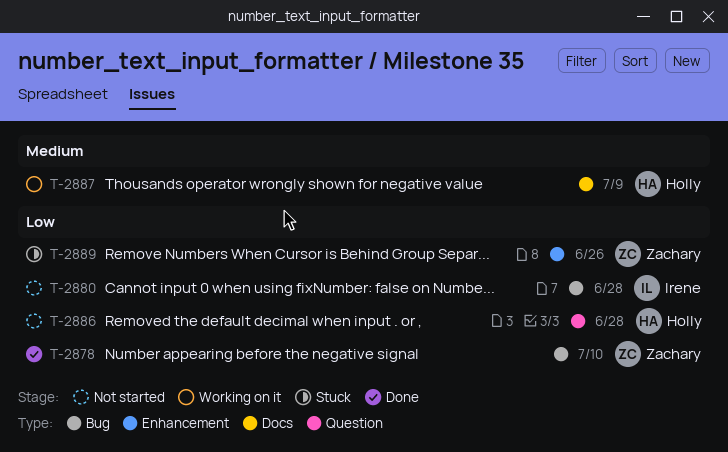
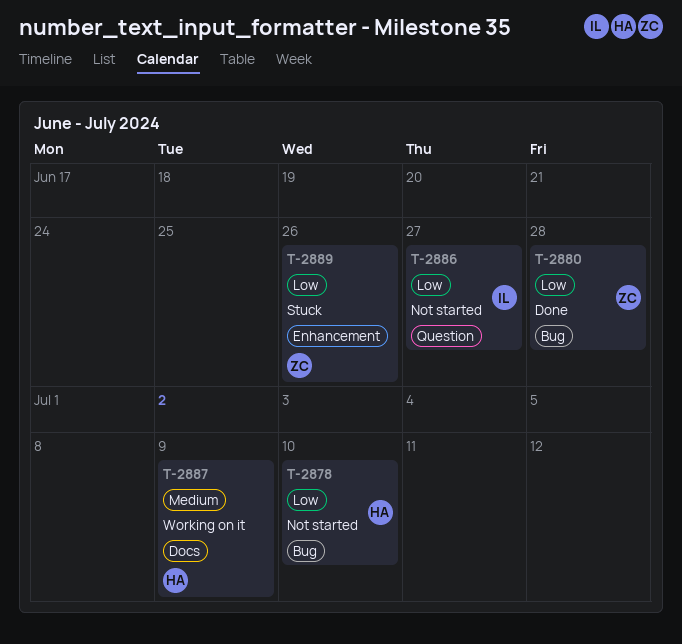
T-2878, status: Done -> Not started
T-2878, owner: Zachary -> Holly
T-2880, status: Not started -> Done
T-2880, owner: Irene -> Zachary
T-2886, owner: Holly -> Irene
T-2886, due: Jun 28 -> Jun 27

